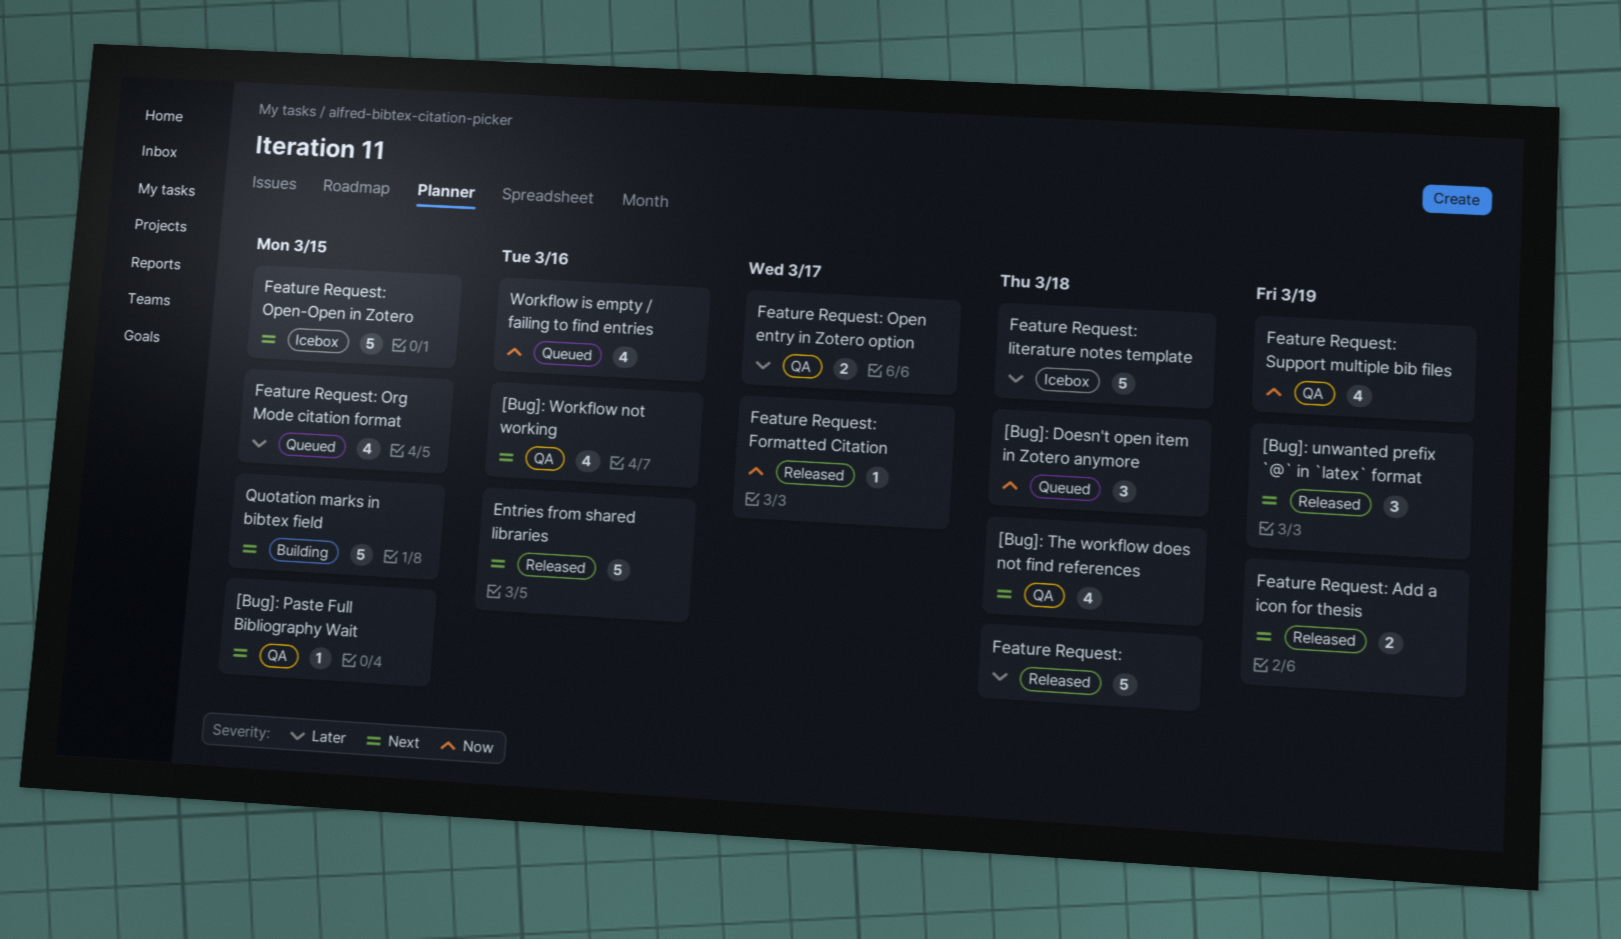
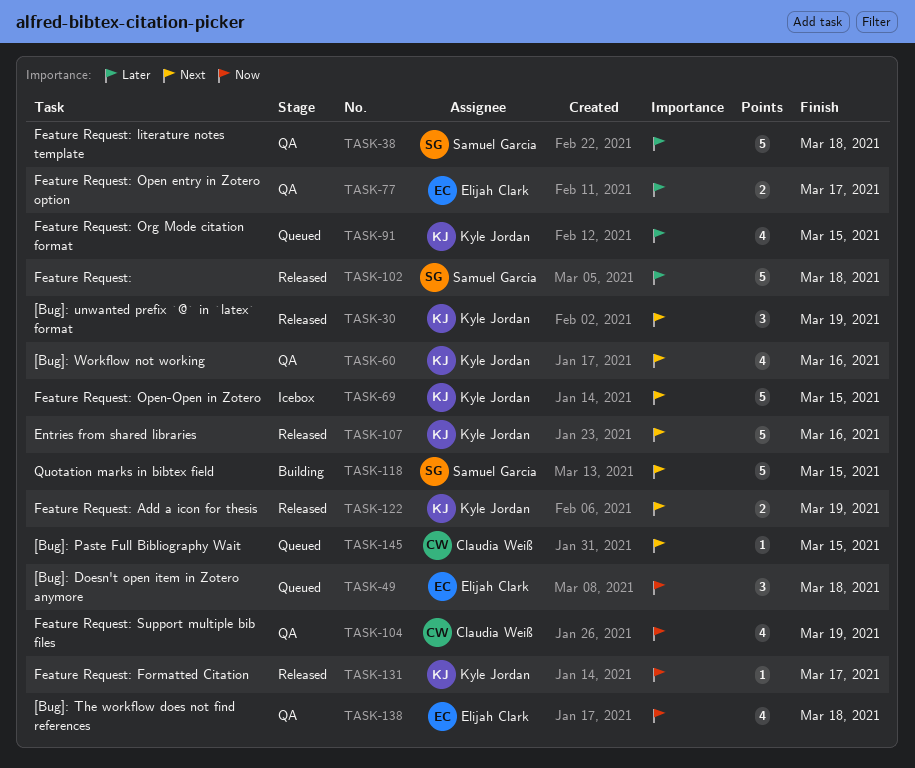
[Bug]: Paste Full Bibliography Wait, status: QA -> Queued
[Bug]: The workflow does not find references, priority: Next -> Now
Feature Request: literature notes template, status: Icebox -> QA
Workflow is empty / failing to find entries: present -> none

